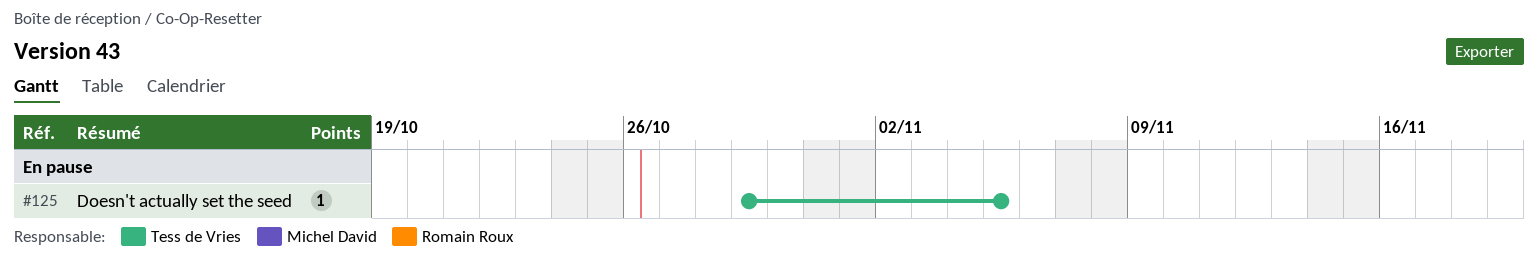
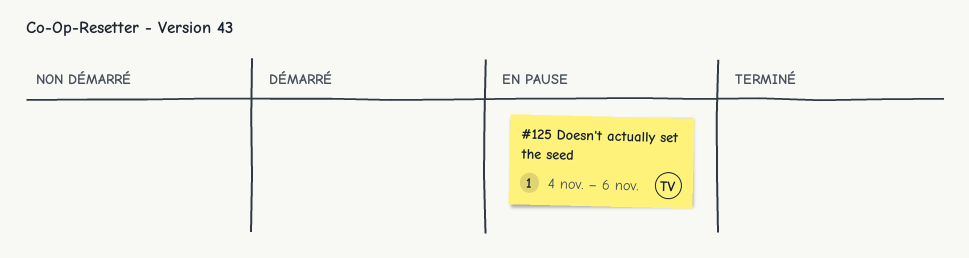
#125, start: Oct 29 -> Nov 4
#125, due: Nov 5 -> Nov 6

